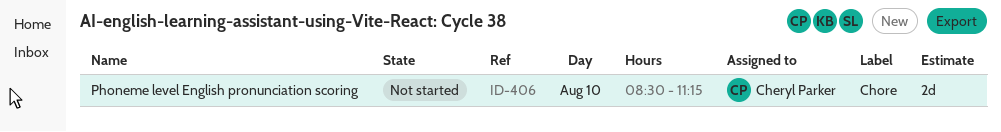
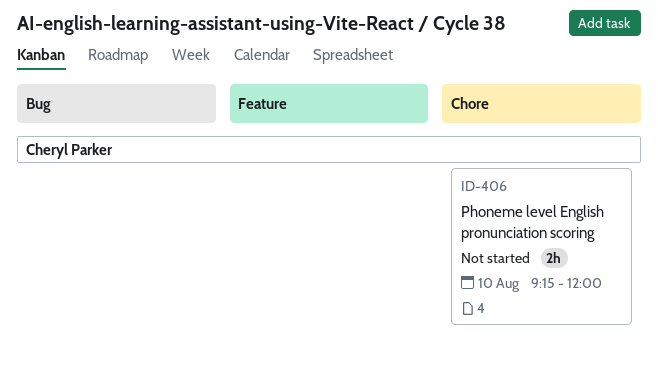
ID-406, estimate: 2d -> 2h
ID-406, begins: 08:30 -> 09:15
ID-406, ends: 11:15 -> 12:00

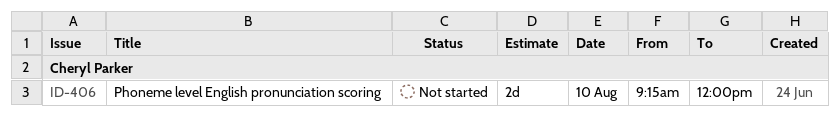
ID-406, estimate: 2h -> 2d

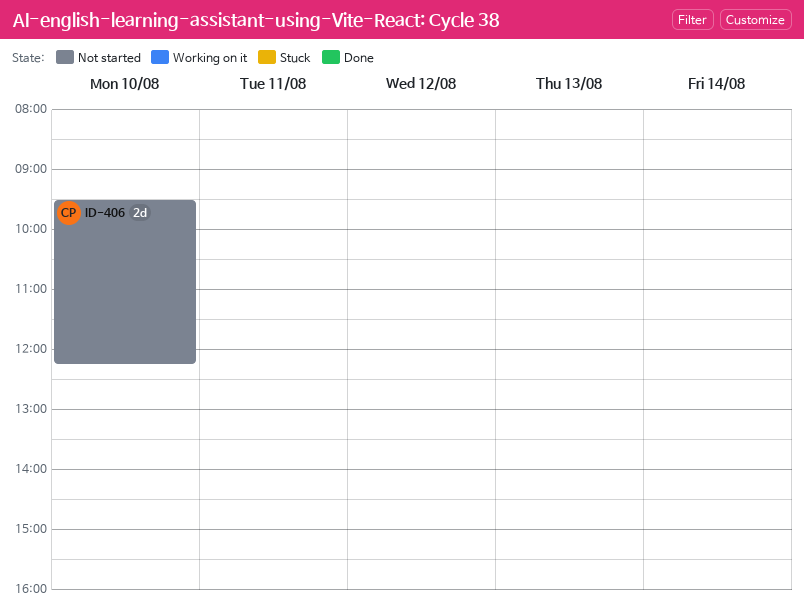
ID-406, begins: 09:15 -> 09:30
ID-406, ends: 12:00 -> 12:15

